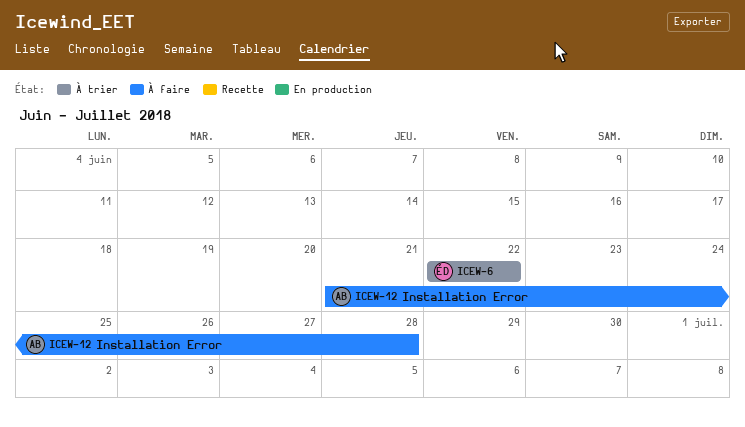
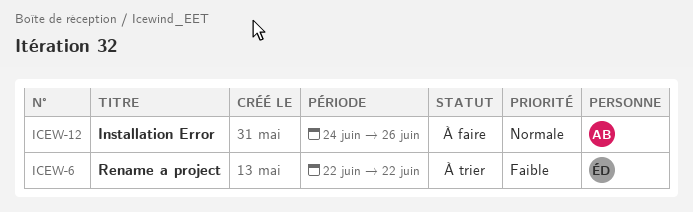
ICEW-12, start: Jun 21 -> Jun 24
ICEW-12, due: Jun 28 -> Jun 26

